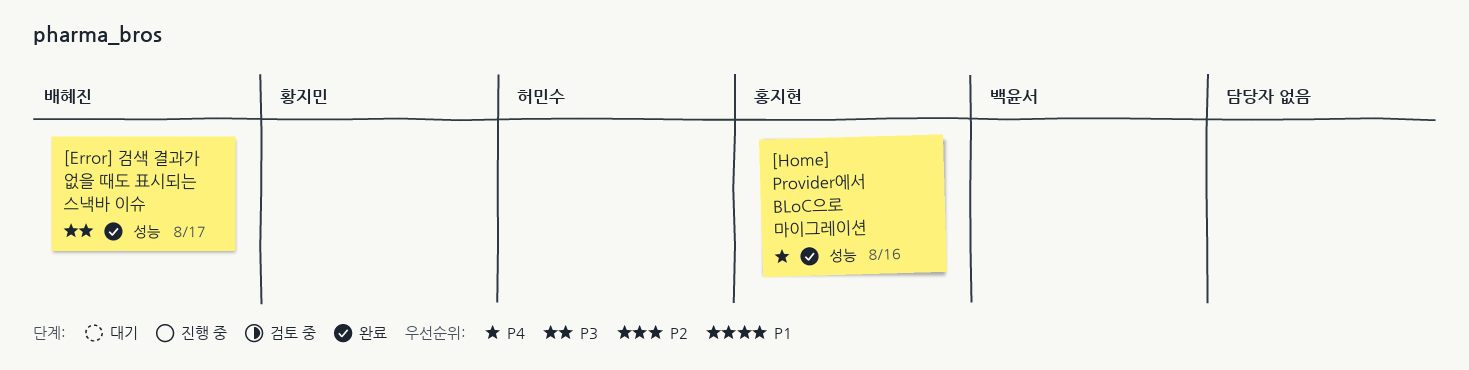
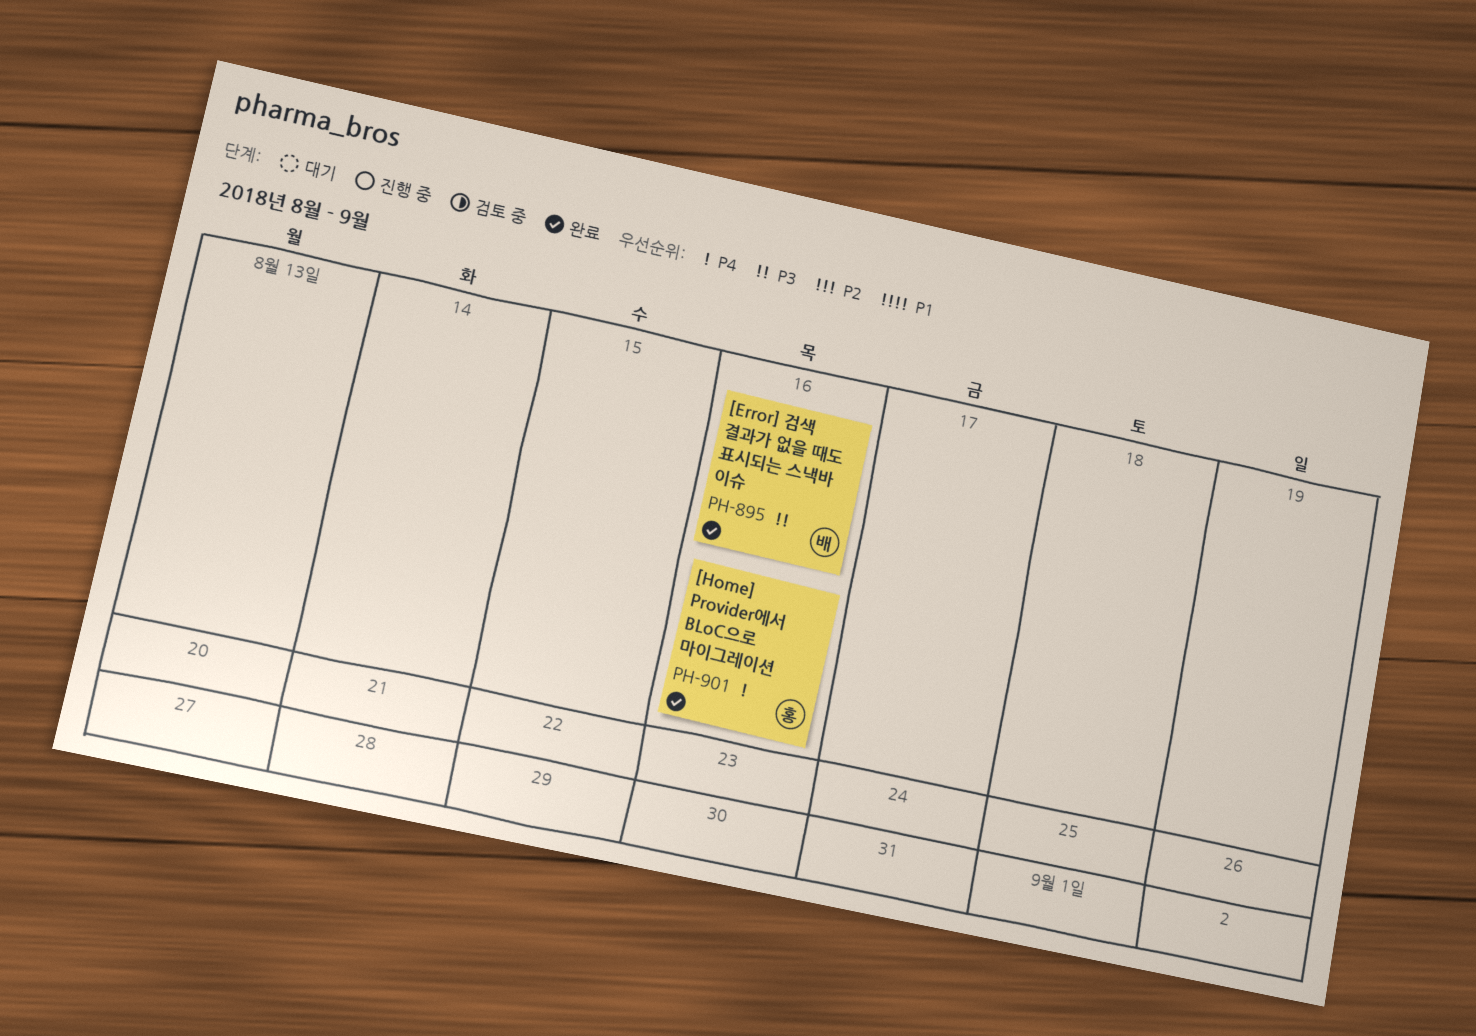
[Error] 검색 결과가 없을 때도 표시되는 스낵바 이슈, due: Aug 17 -> Aug 16

